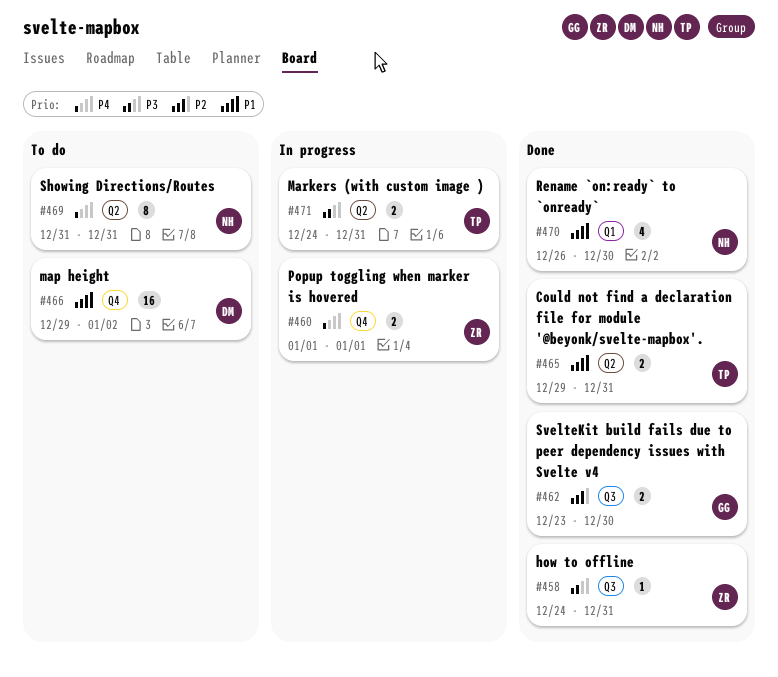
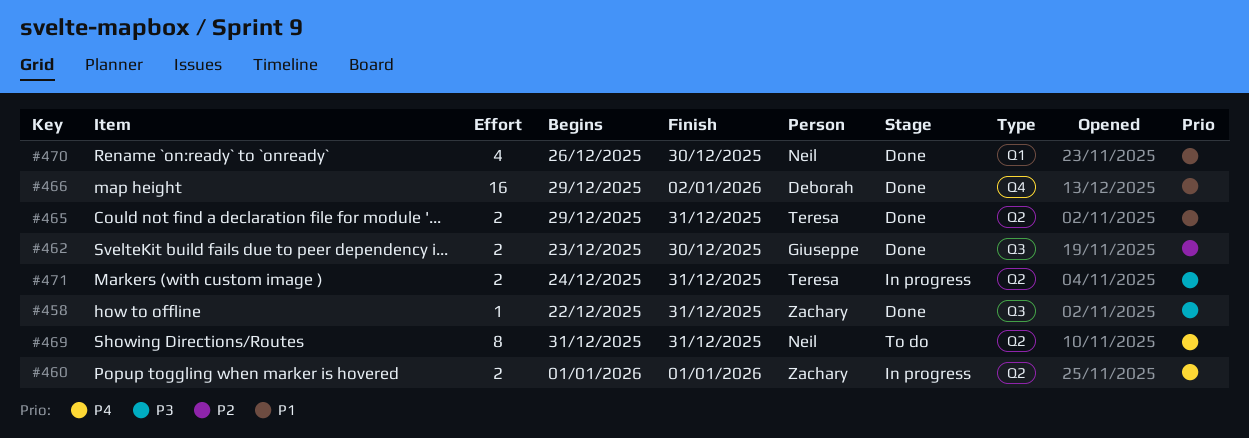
#458, start: Dec 24 -> Dec 22
#460, label: Q4 -> Q2
#466, status: To do -> Done

